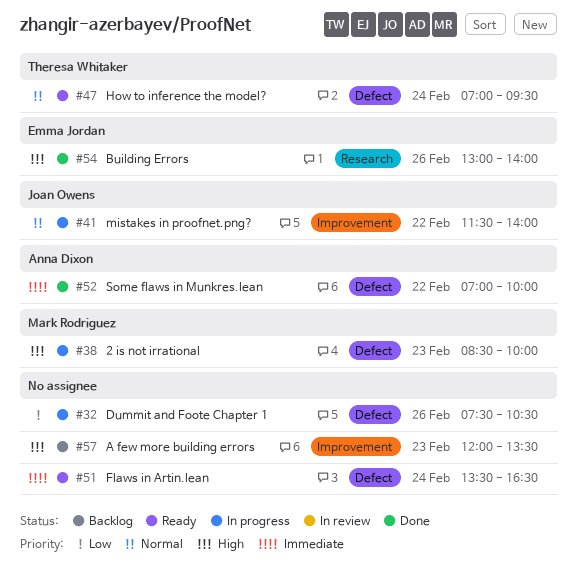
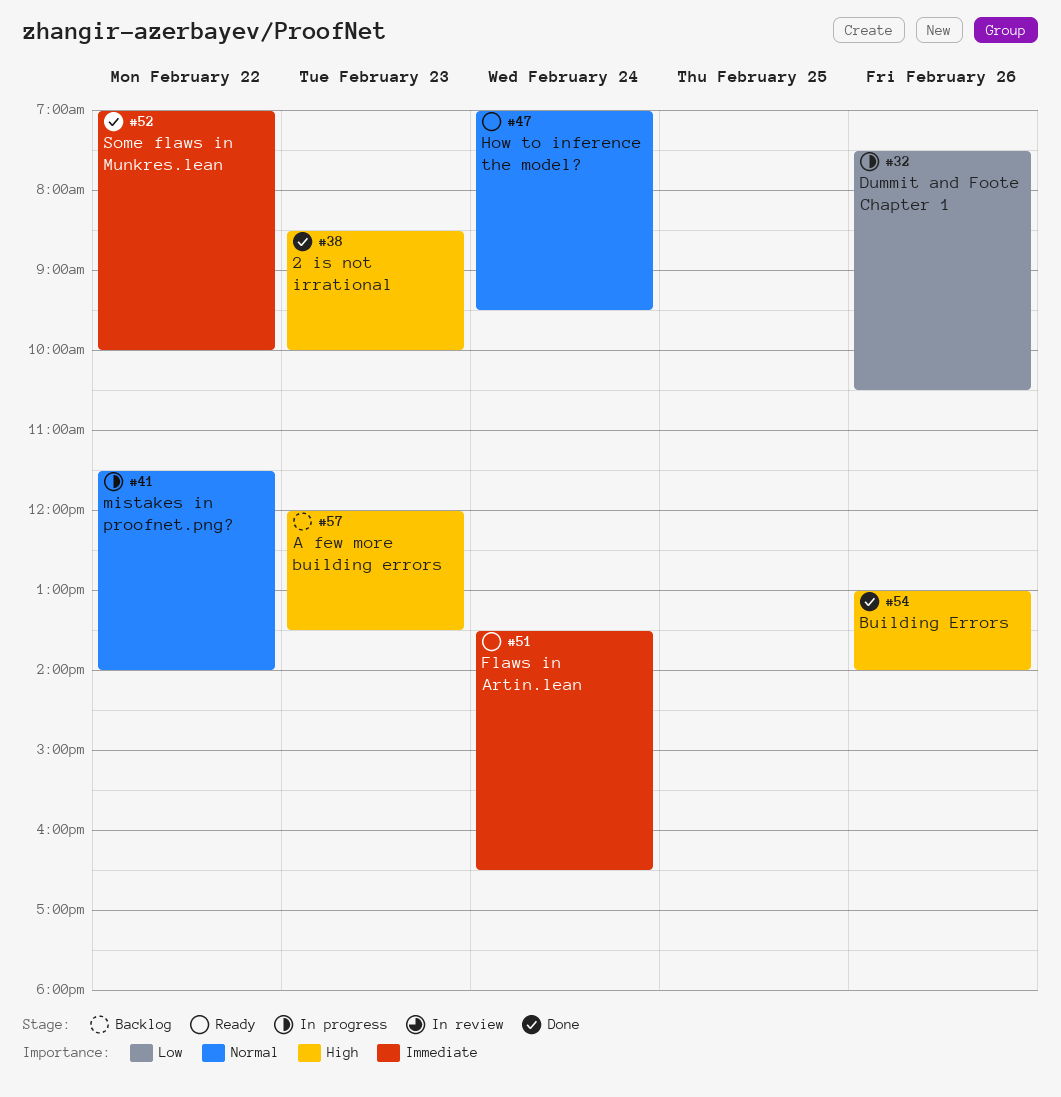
#38, status: In progress -> Done

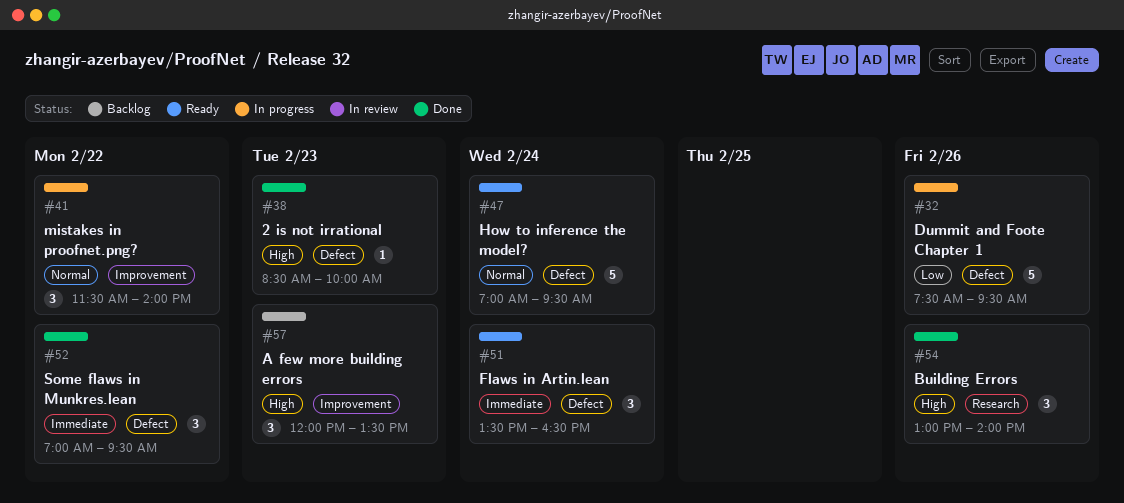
#32, ends: 10:30 -> 09:30
#52, ends: 10:00 -> 09:30

